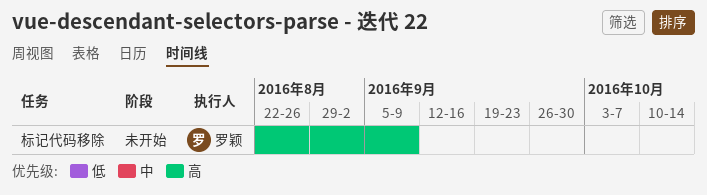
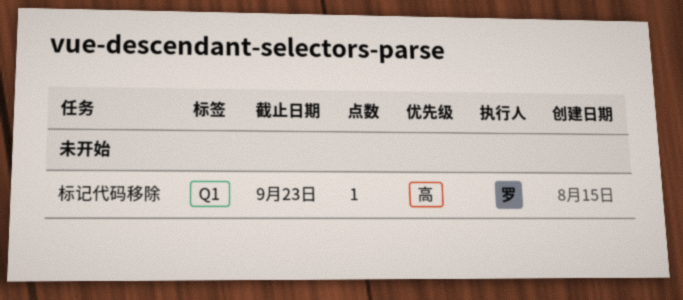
标记代码移除, due: Sep 9 -> Sep 23

